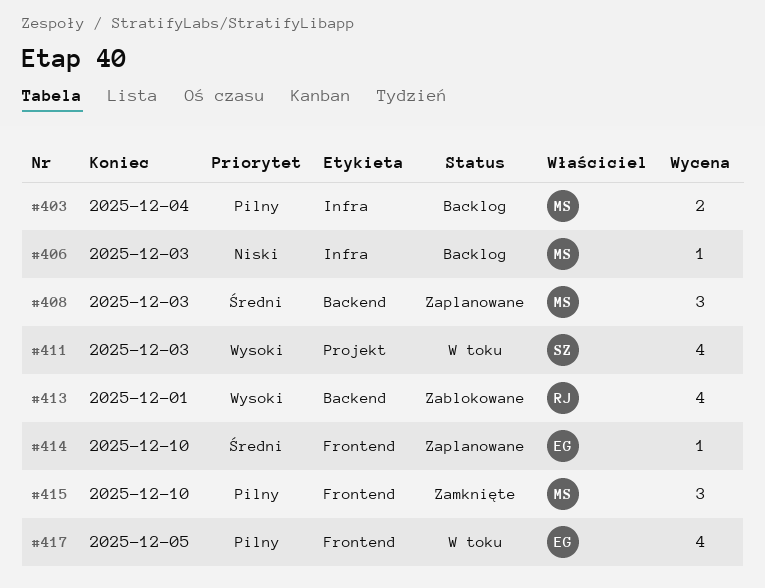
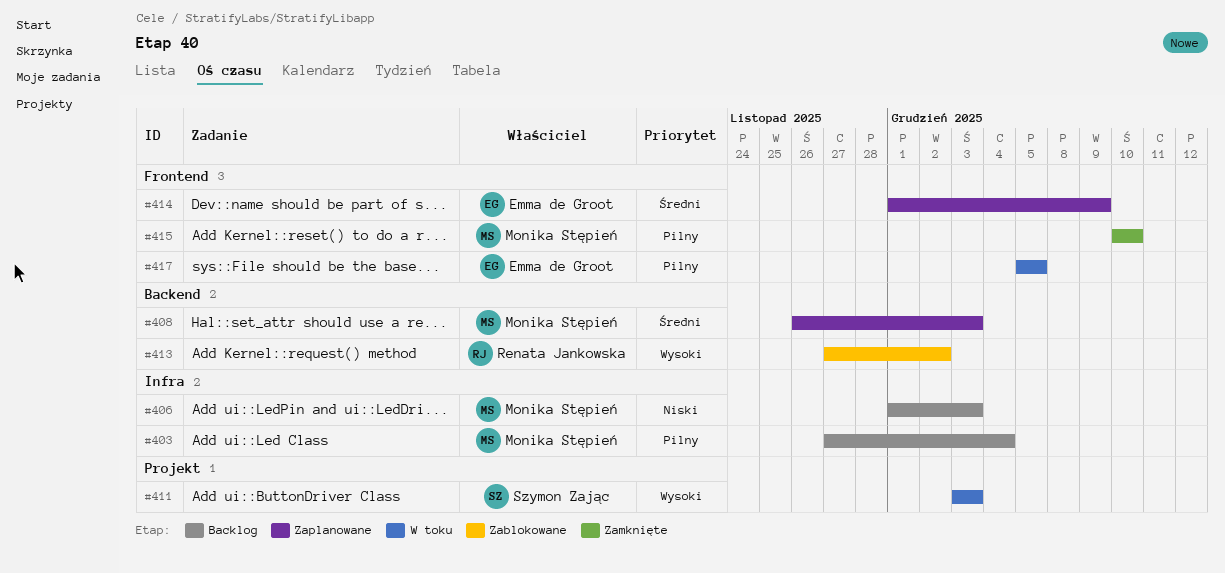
#413, due: Dec 1 -> Dec 2
#414, due: Dec 10 -> Dec 9

